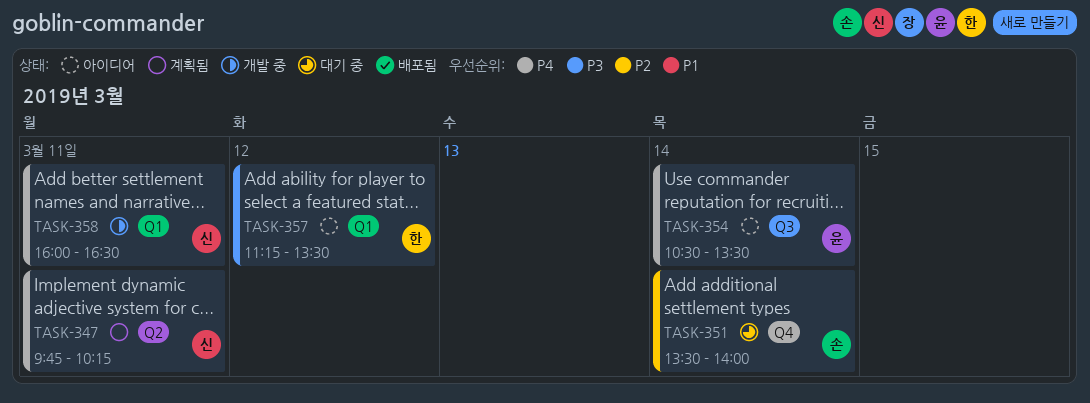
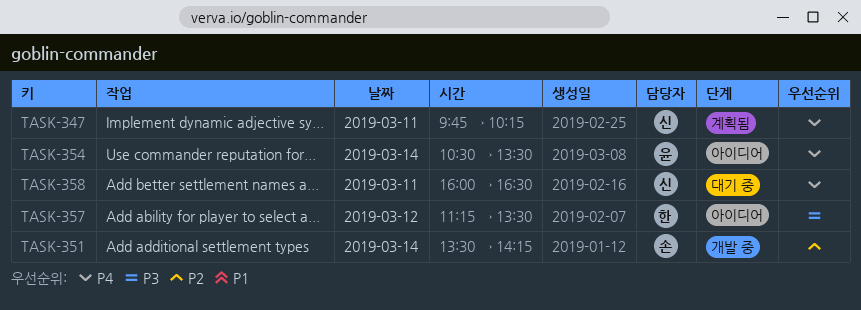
TASK-351, status: 대기 중 -> 개발 중
TASK-351, ends: 14:00 -> 14:15
TASK-358, status: 개발 중 -> 대기 중

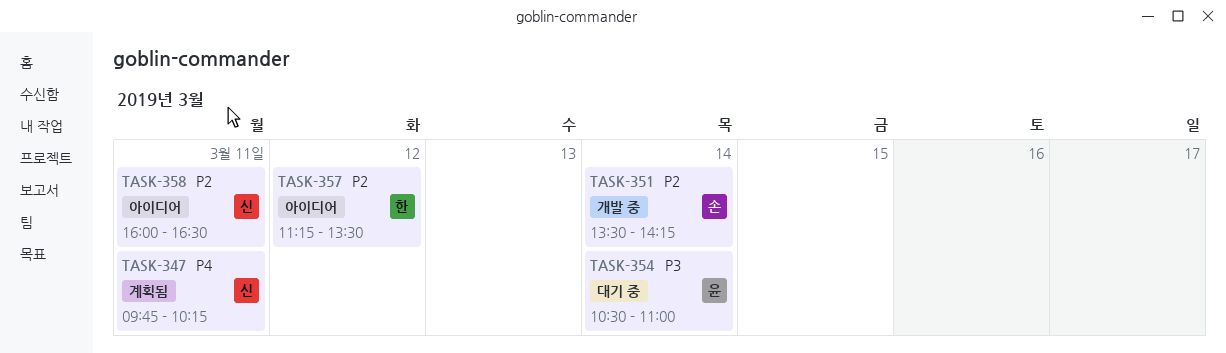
TASK-354, status: 아이디어 -> 대기 중
TASK-354, priority: P4 -> P3
TASK-354, ends: 13:30 -> 11:00
TASK-357, priority: P3 -> P2
TASK-358, status: 대기 중 -> 아이디어
TASK-358, priority: P4 -> P2

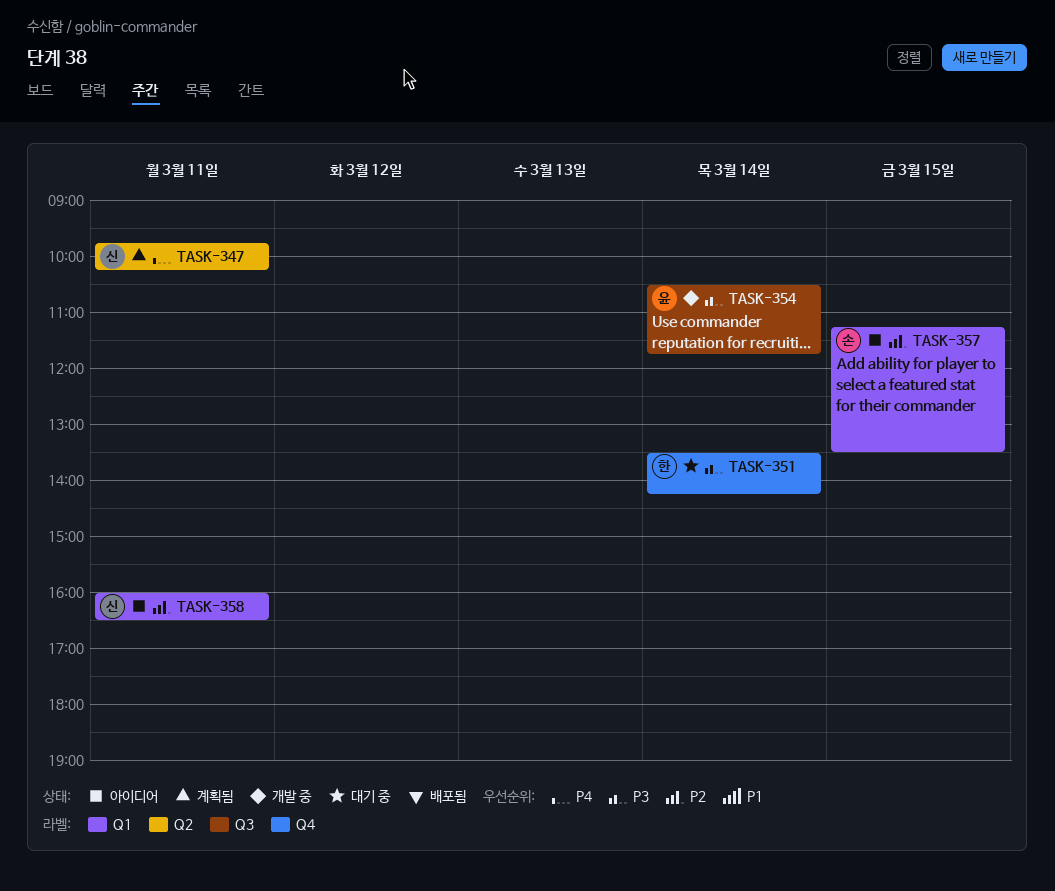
TASK-351, status: 개발 중 -> 대기 중
TASK-351, owner: 손 -> 한
TASK-351, priority: P2 -> P3
TASK-354, status: 대기 중 -> 개발 중
TASK-354, ends: 11:00 -> 11:45
TASK-357, owner: 한 -> 손
TASK-357, day: Mar 12 -> Mar 15

